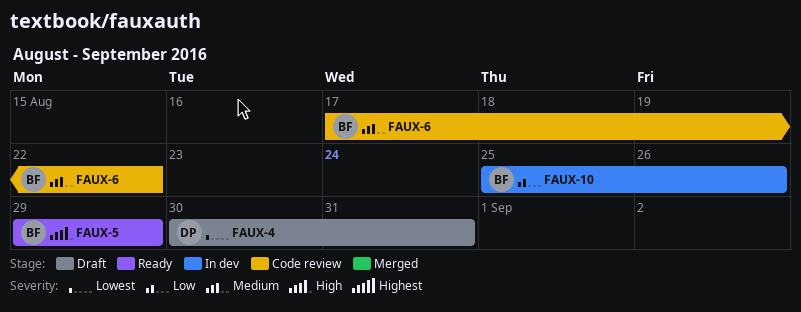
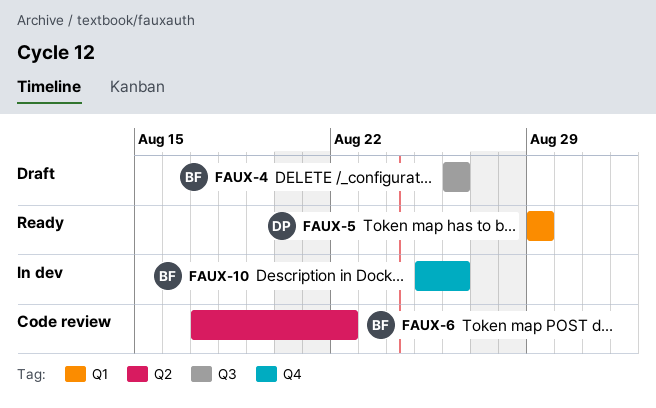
FAUX-4, owner: DP -> BF
FAUX-4, start: Aug 30 -> Aug 26
FAUX-4, due: Aug 31 -> Aug 26
FAUX-5, owner: BF -> DP

